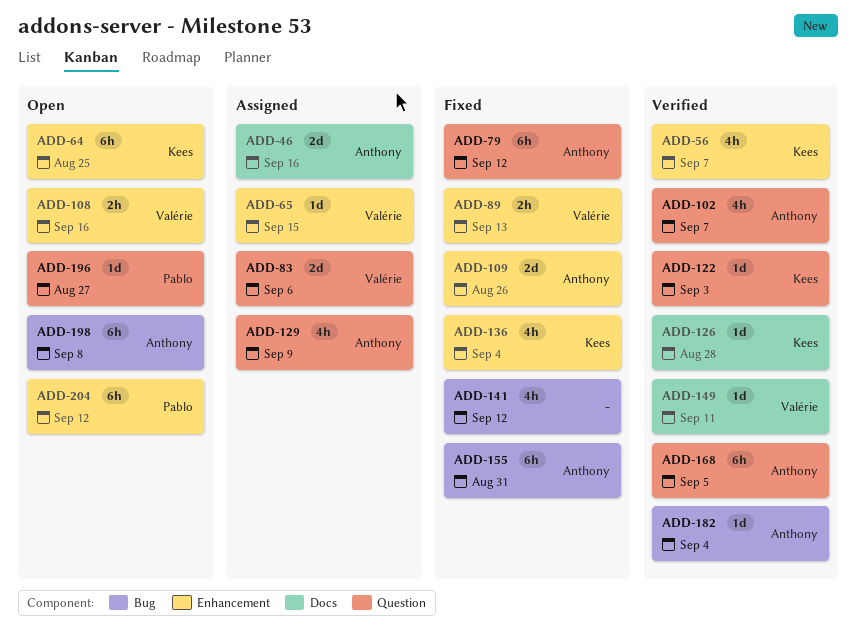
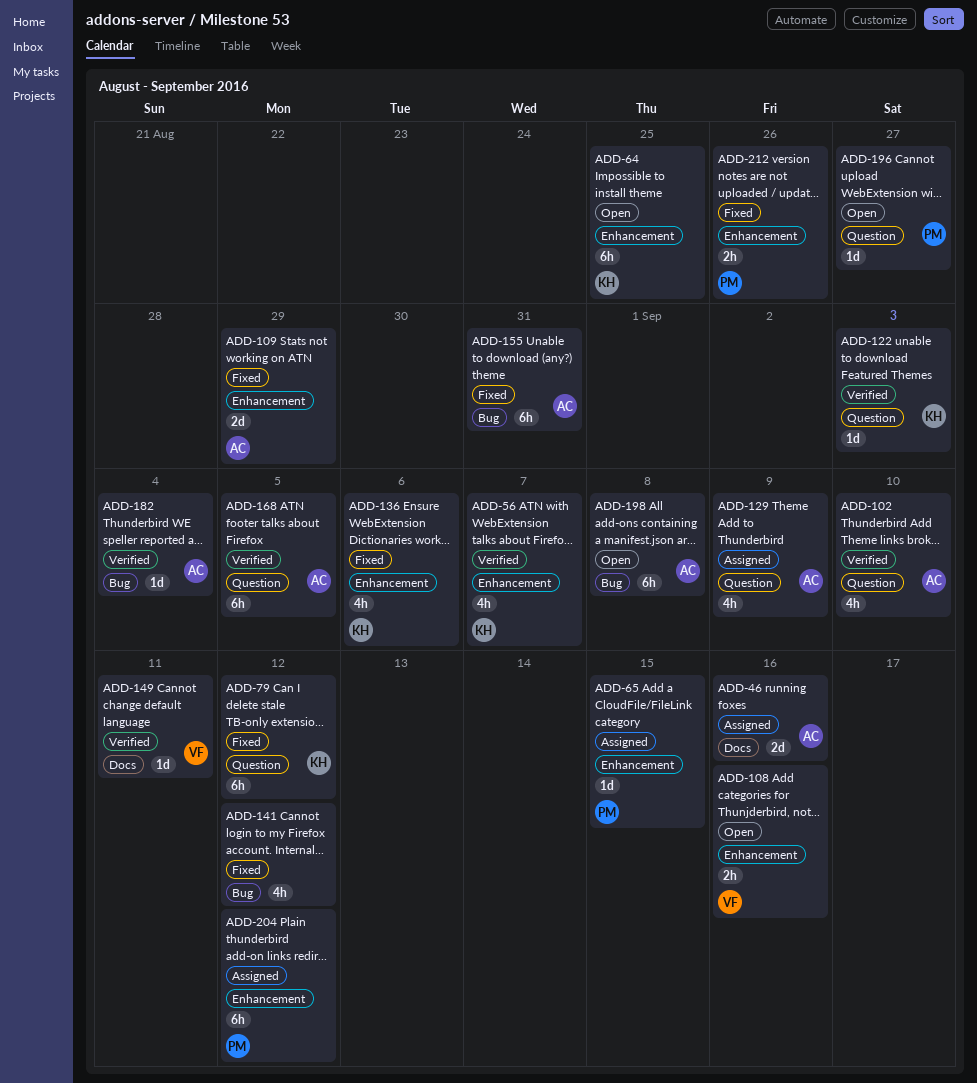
ADD-65, owner: Valérie -> Pablo
ADD-79, owner: Anthony -> Kees
ADD-83: present -> none
ADD-89: present -> none
ADD-102, due: Sep 7 -> Sep 10
ADD-109, due: Aug 26 -> Aug 29
ADD-126: present -> none
ADD-136, due: Sep 4 -> Sep 6
ADD-204, status: Open -> Assigned
ADD-212: none -> present

